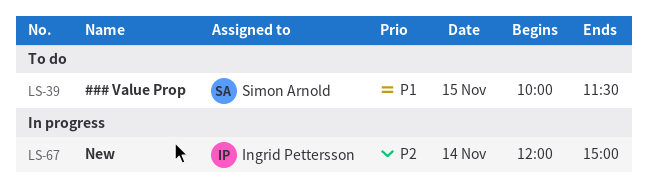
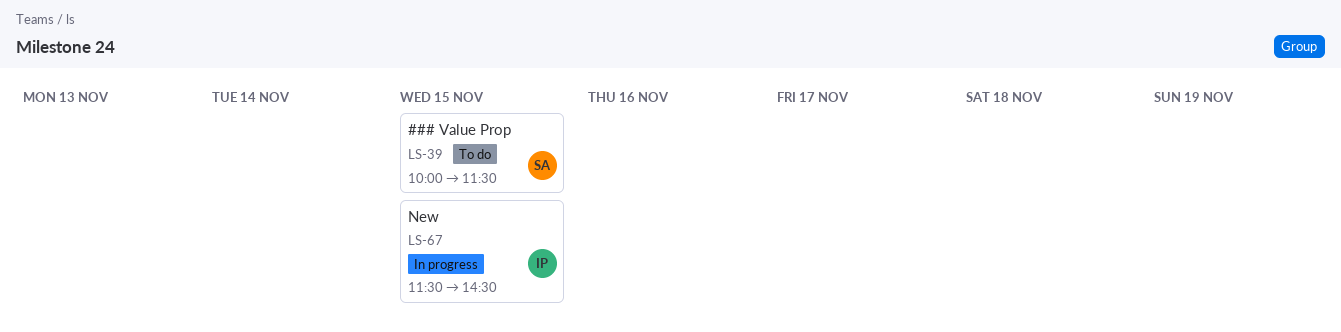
LS-67, day: Nov 14 -> Nov 15
LS-67, begins: 12:00 -> 11:30
LS-67, ends: 15:00 -> 14:30

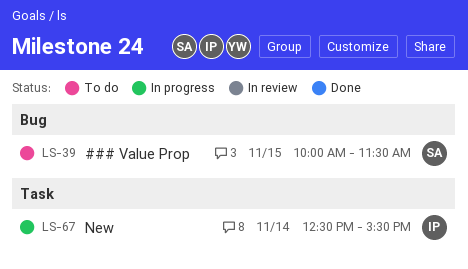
LS-67, day: Nov 15 -> Nov 14
LS-67, begins: 11:30 -> 12:30
LS-67, ends: 14:30 -> 15:30

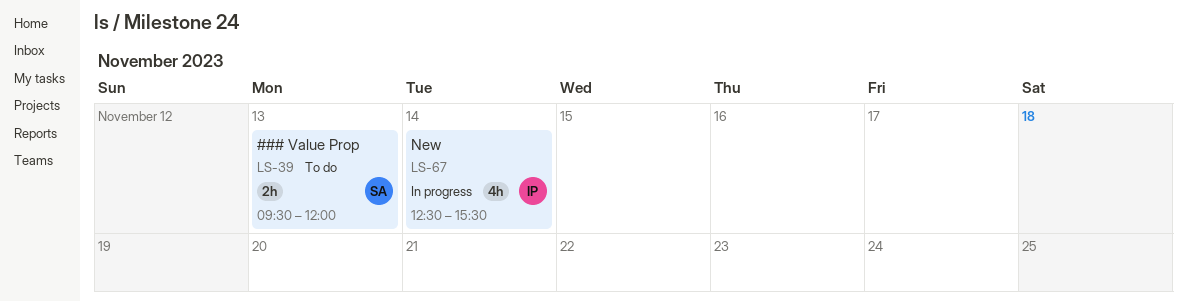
LS-39, day: Nov 15 -> Nov 13
LS-39, begins: 10:00 -> 09:30
LS-39, ends: 11:30 -> 12:00

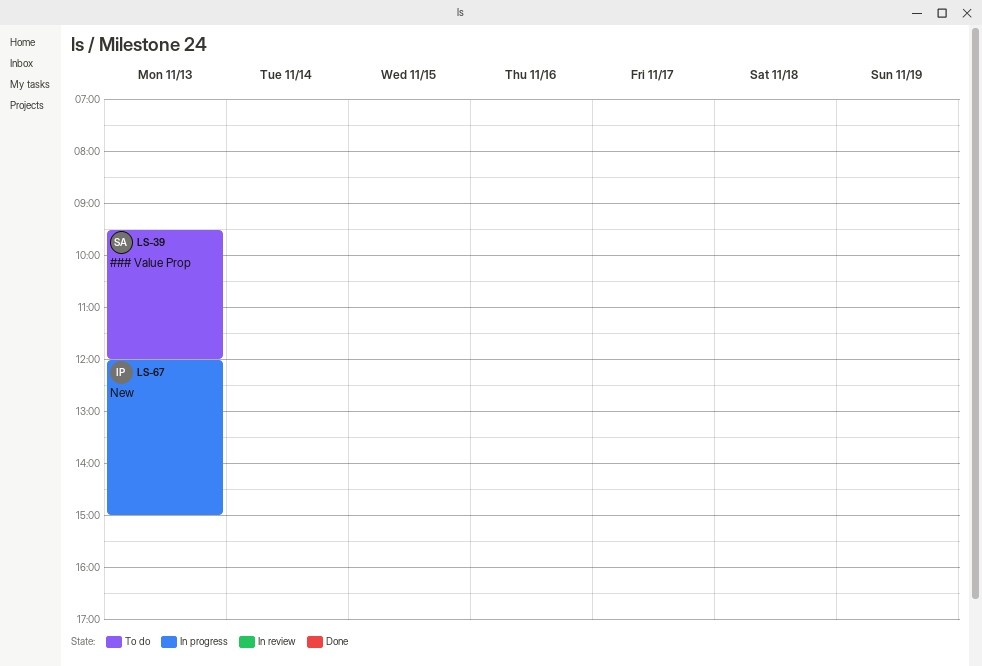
LS-67, day: Nov 14 -> Nov 13
LS-67, begins: 12:30 -> 12:00
LS-67, ends: 15:30 -> 15:00

